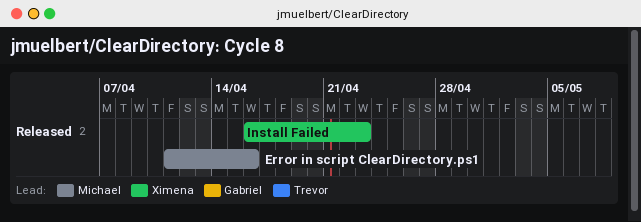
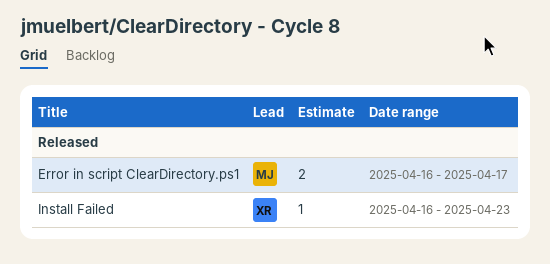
Error in script ClearDirectory.ps1, start: Apr 11 -> Apr 16
Error in script ClearDirectory.ps1, due: Apr 16 -> Apr 17

